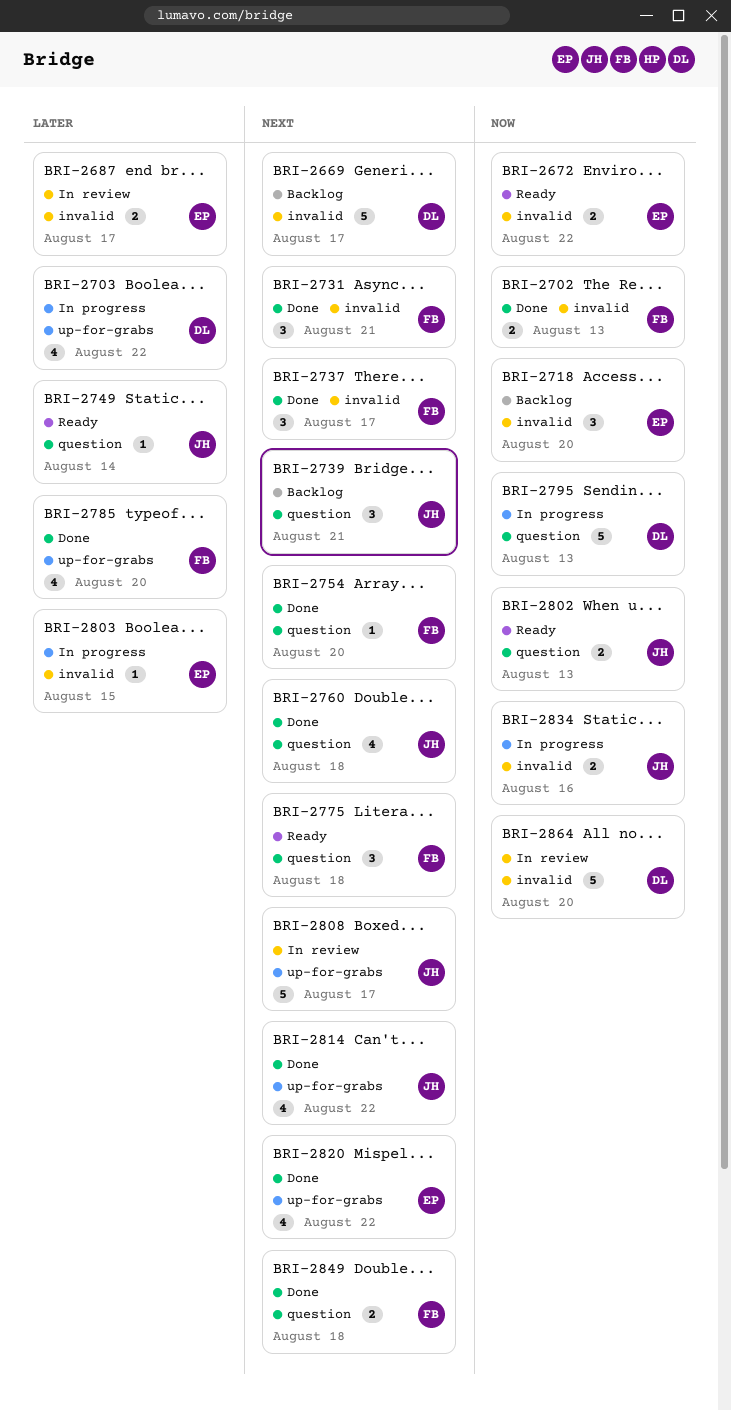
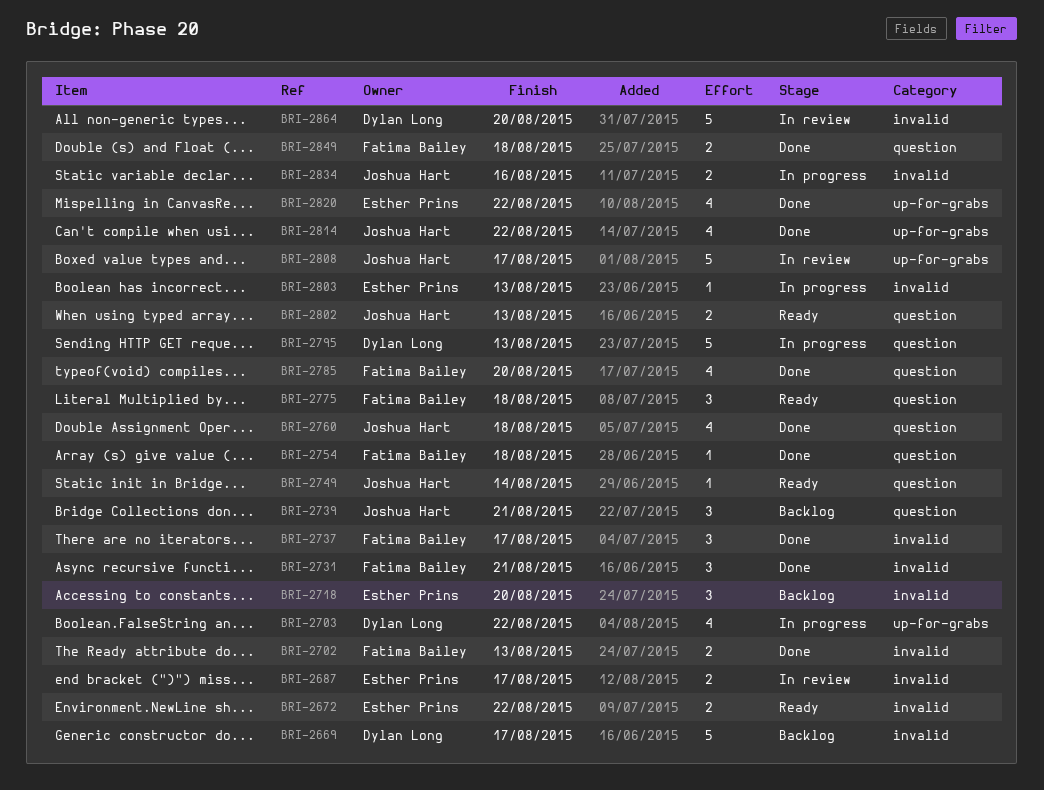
BRI-2754, due: Aug 20 -> Aug 18
BRI-2785, label: up-for-grabs -> question
BRI-2803, due: Aug 15 -> Aug 13

